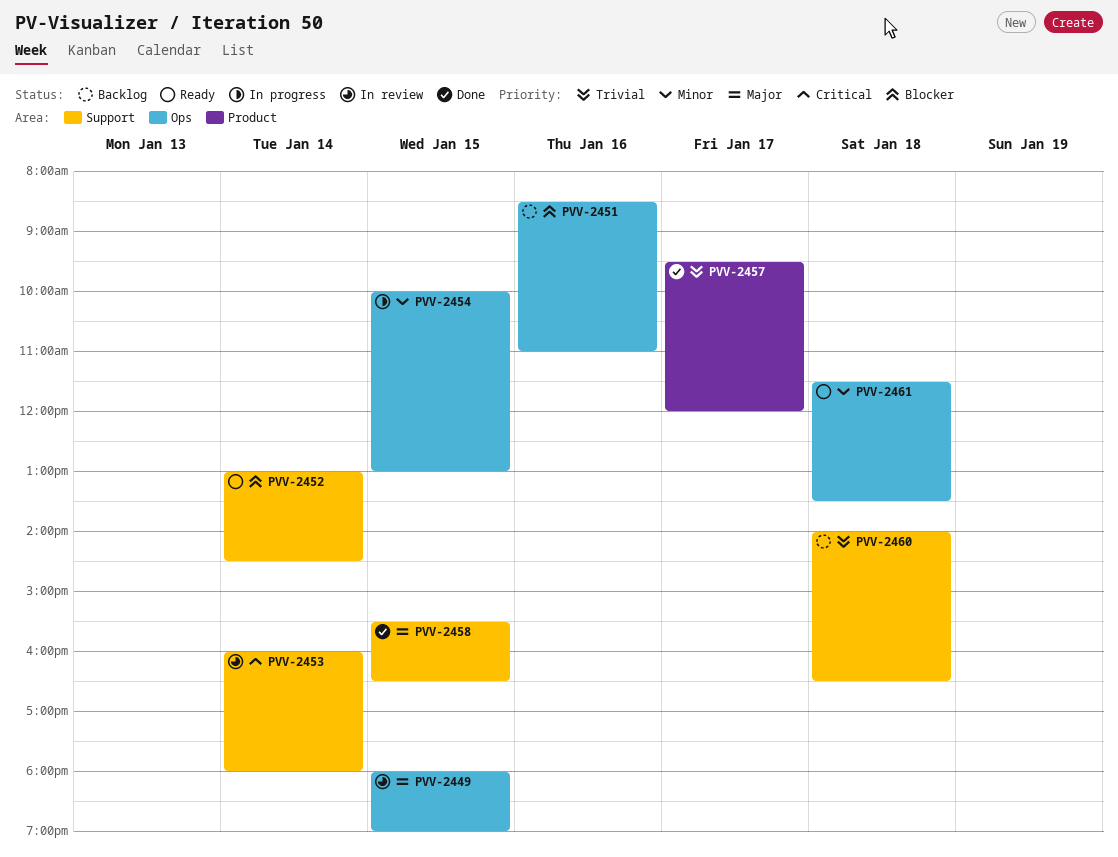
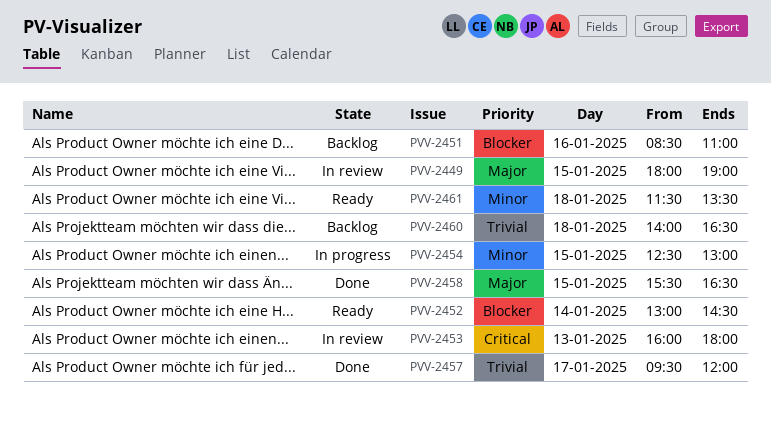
PVV-2453, day: Jan 14 -> Jan 13
PVV-2454, begins: 10:00 -> 12:30

